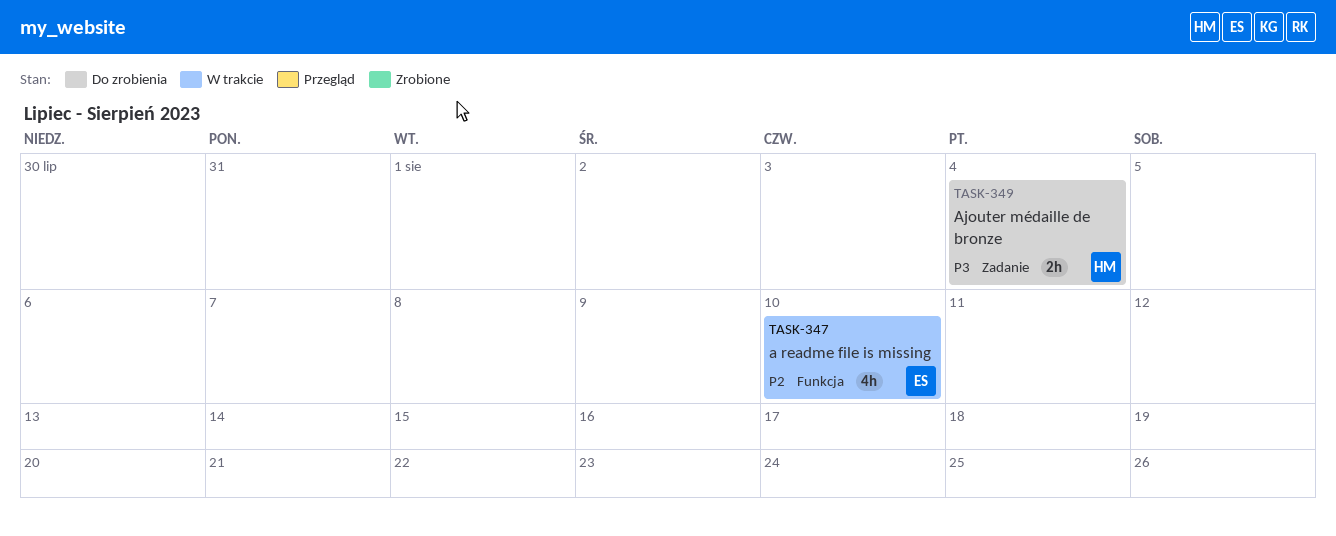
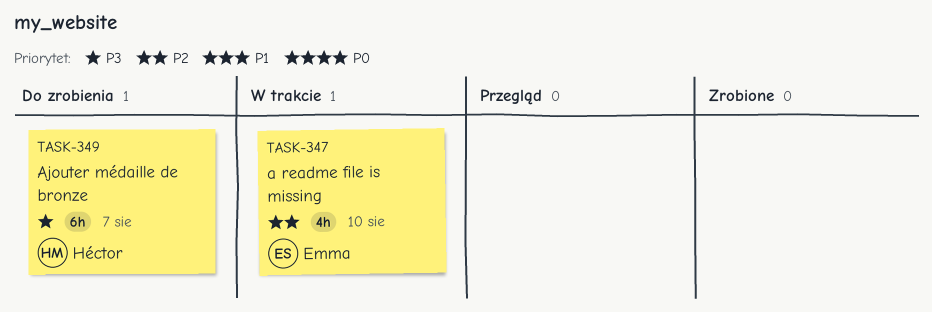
TASK-349, estimate: 2h -> 6h
TASK-349, due: Aug 4 -> Aug 7

